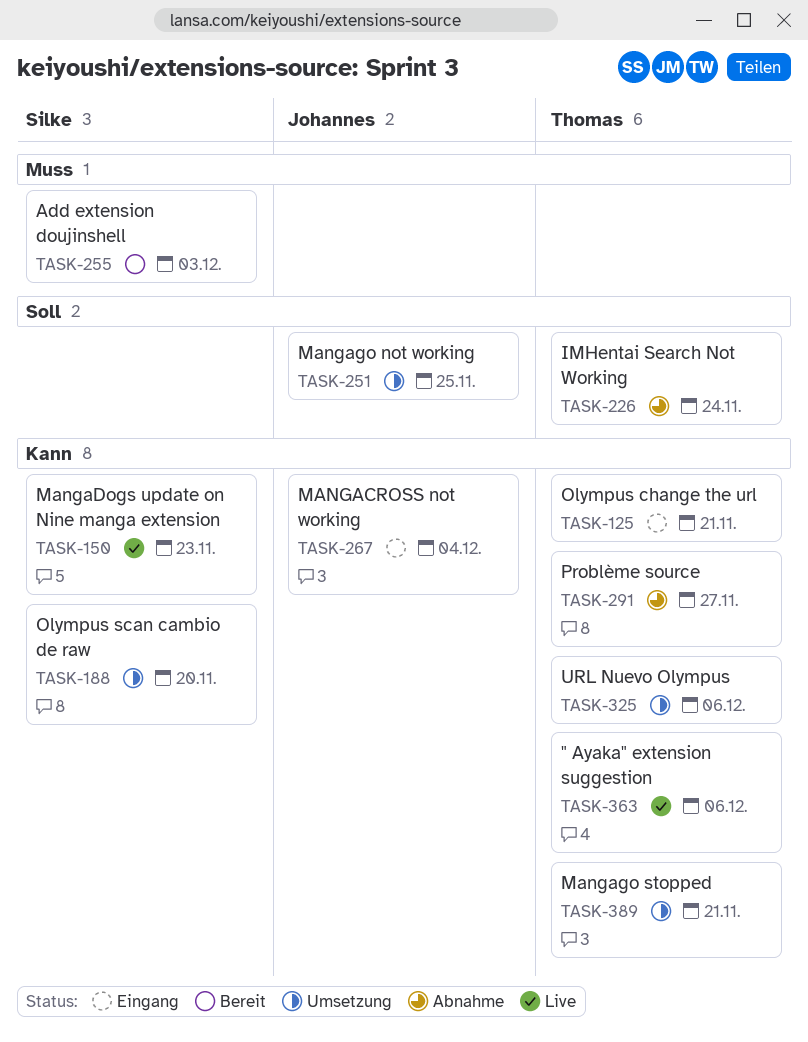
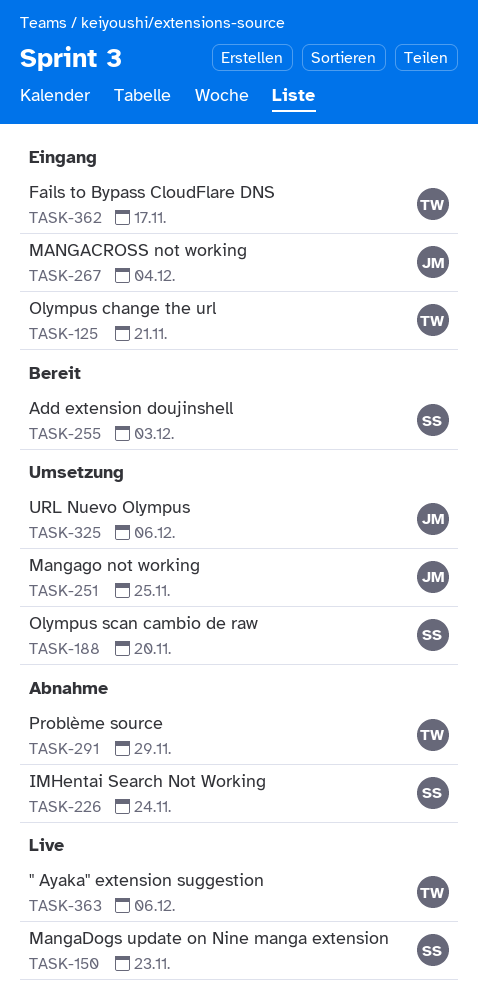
TASK-226, owner: Thomas -> Silke
TASK-291, due: Nov 27 -> Nov 29
TASK-325, owner: Thomas -> Johannes
TASK-362: none -> present
TASK-389: present -> none

